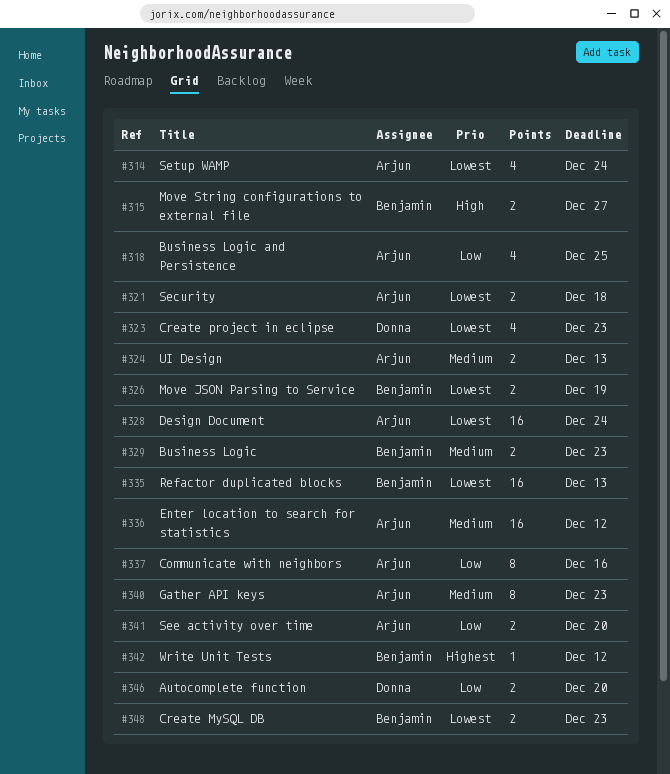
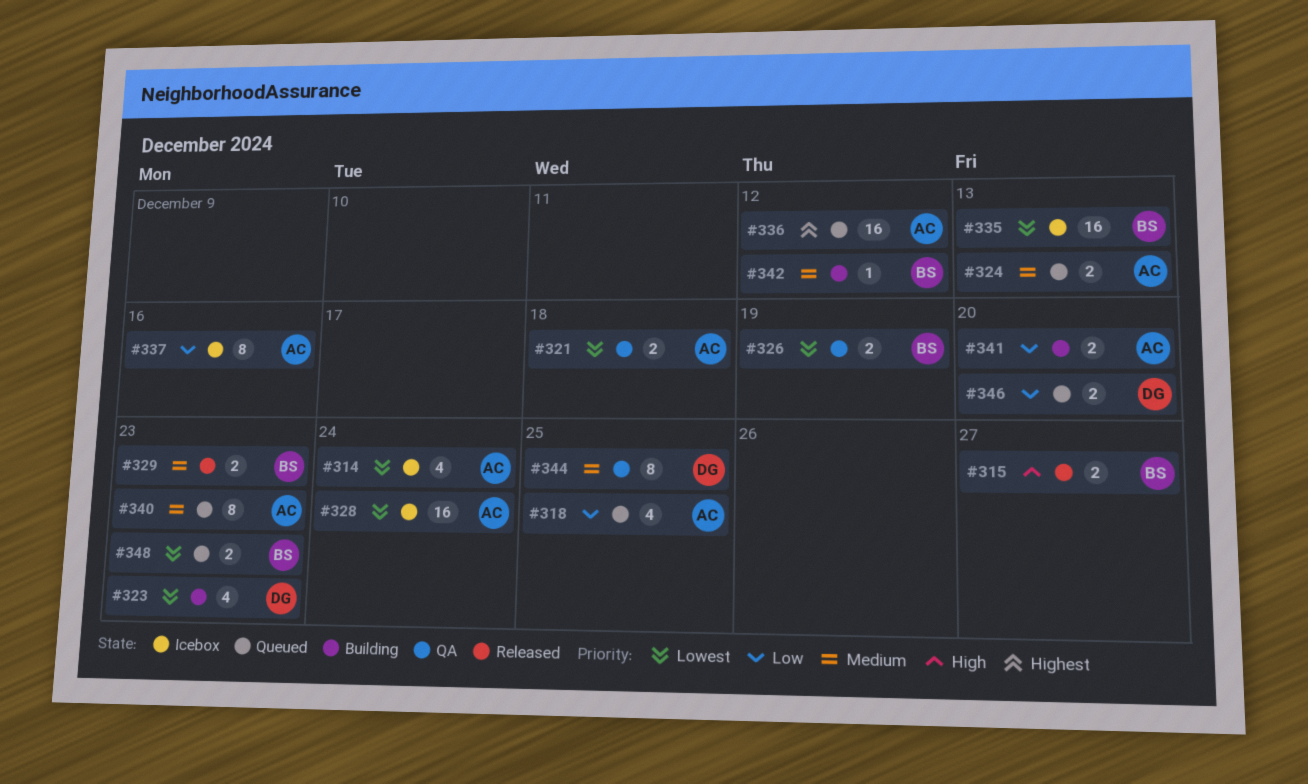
#336, priority: Medium -> Highest
#342, priority: Highest -> Medium
#344: none -> present

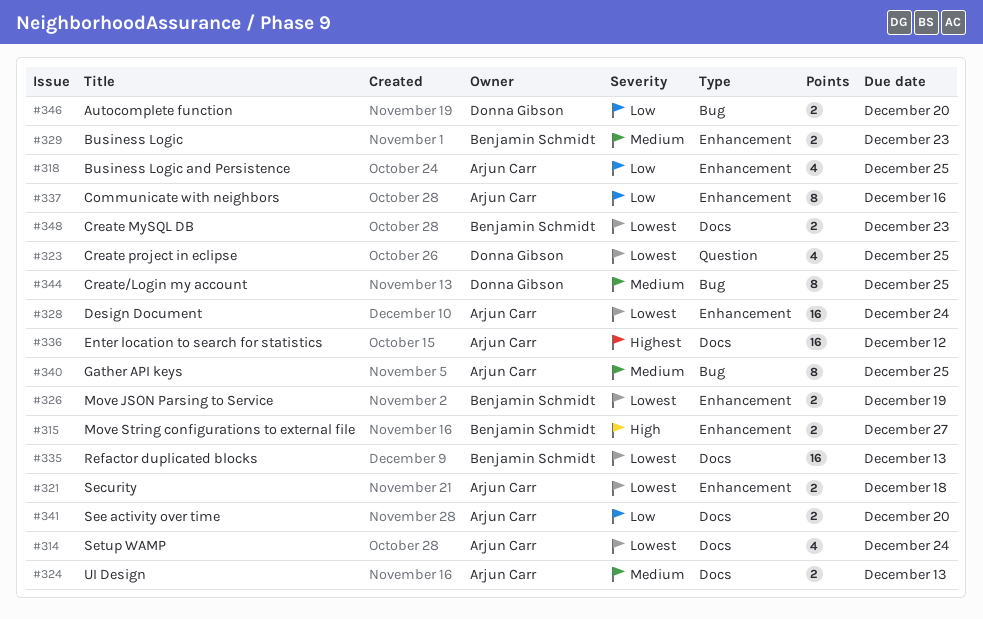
#323, due: Dec 23 -> Dec 25
#340, due: Dec 23 -> Dec 25
#342: present -> none

